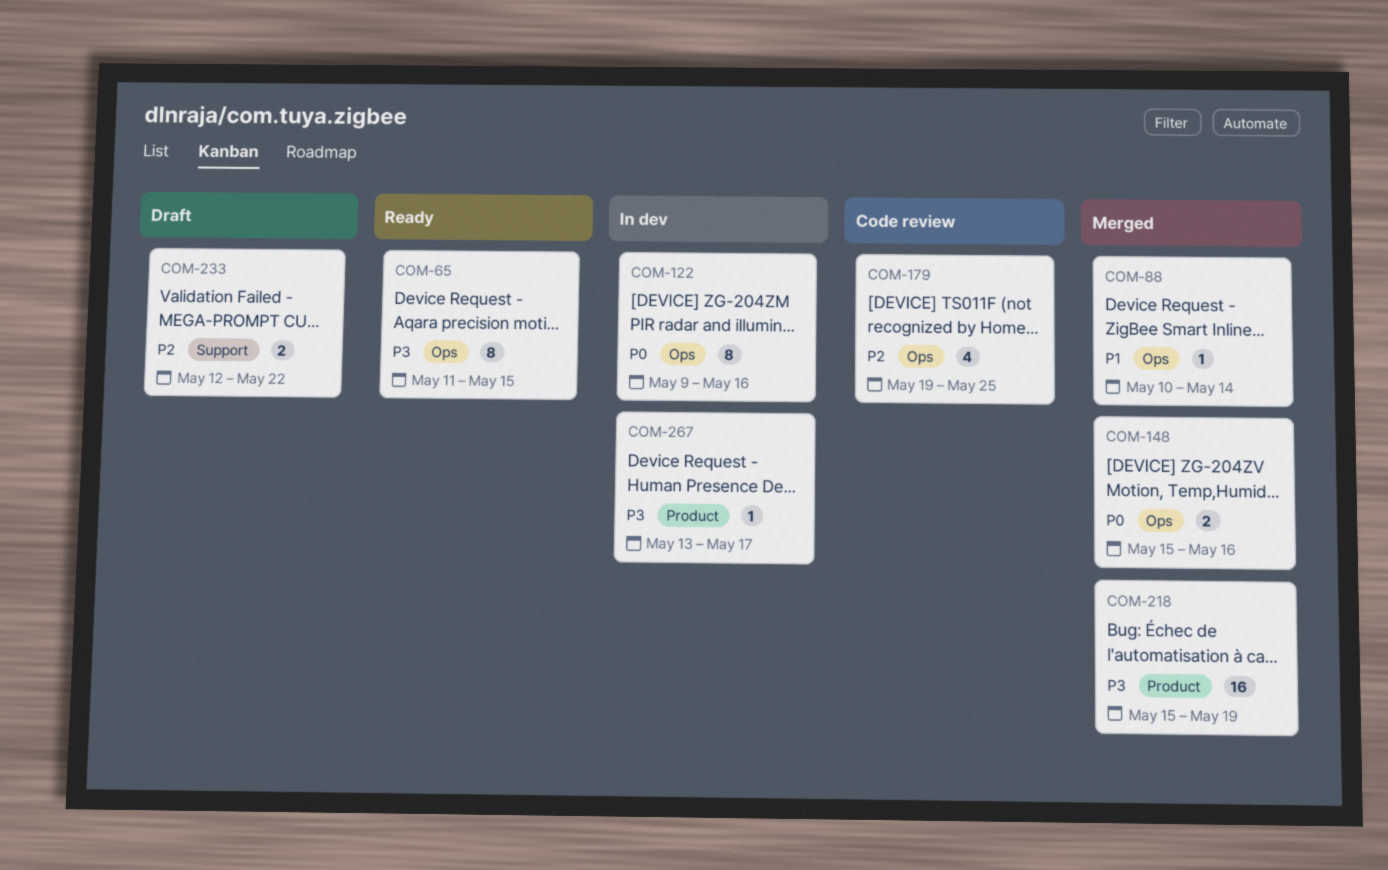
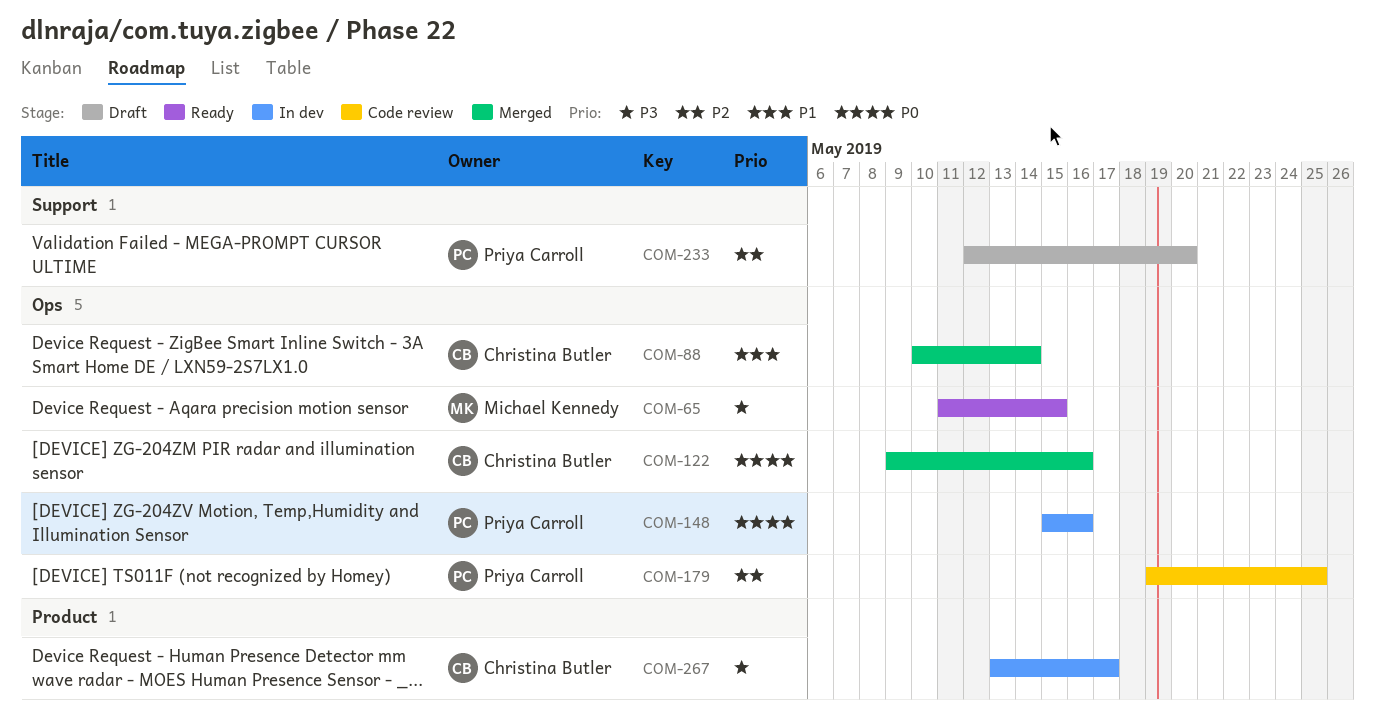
COM-122, status: In dev -> Merged
COM-148, status: Merged -> In dev
COM-218: present -> none
COM-233, due: May 22 -> May 20

